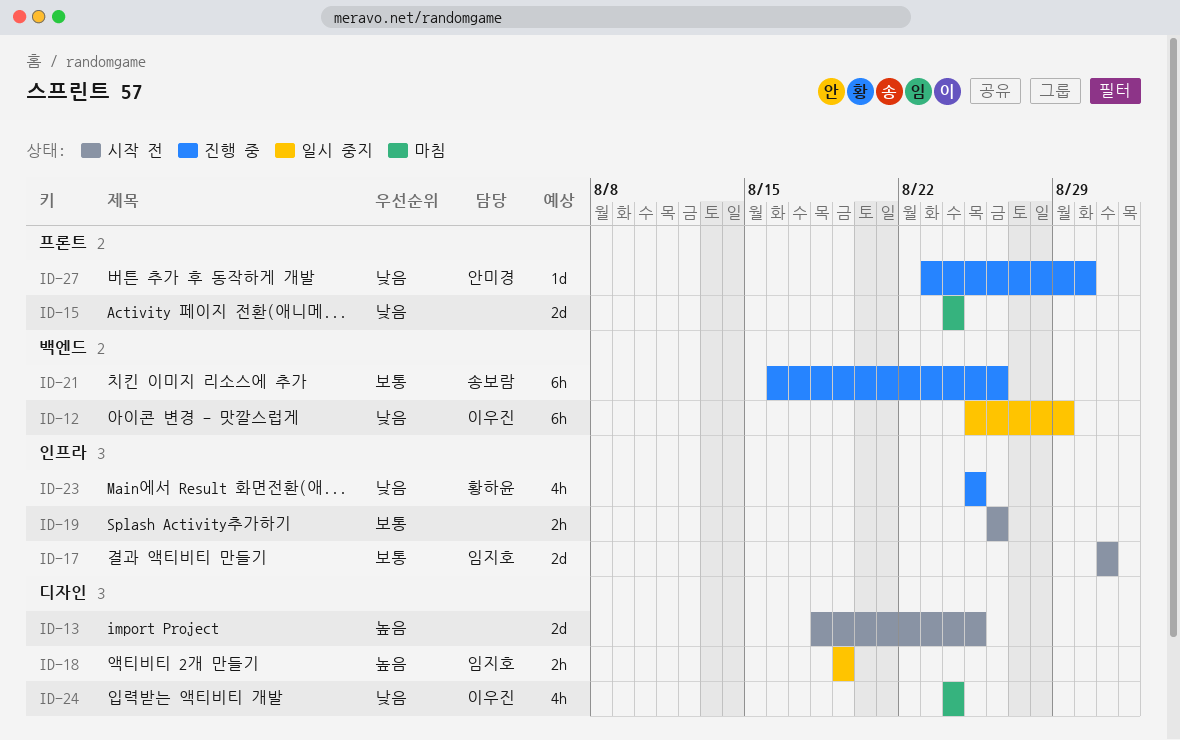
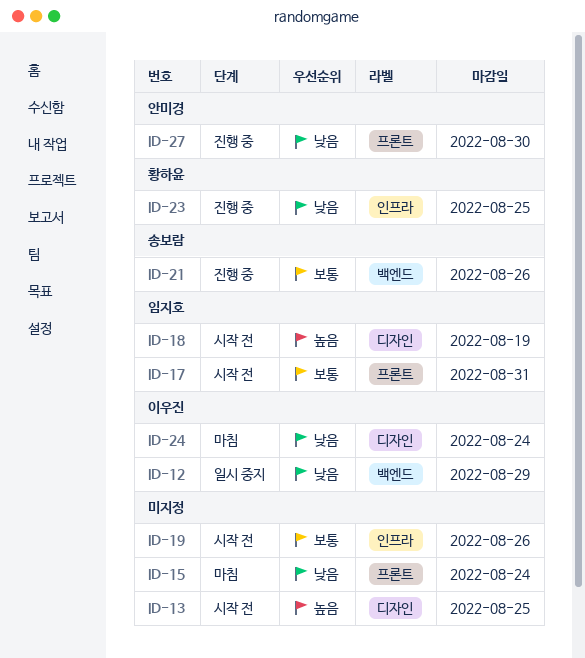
ID-17, label: 인프라 -> 프론트
ID-18, status: 일시 중지 -> 시작 전

